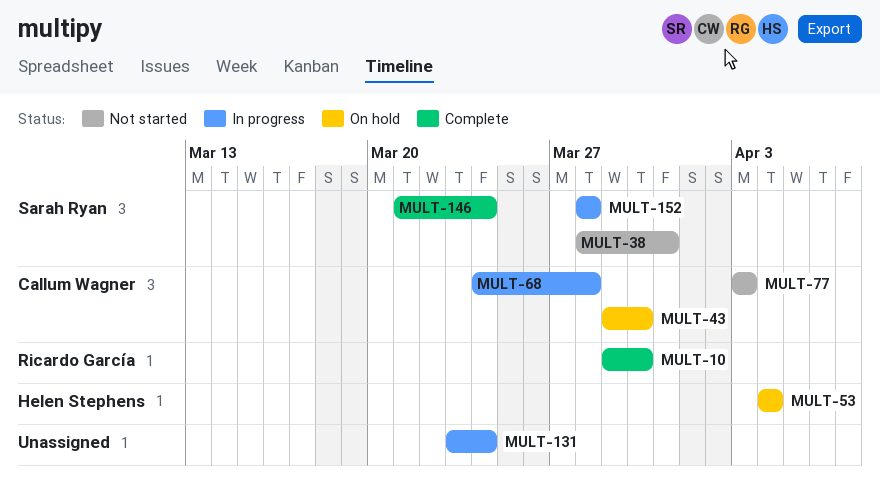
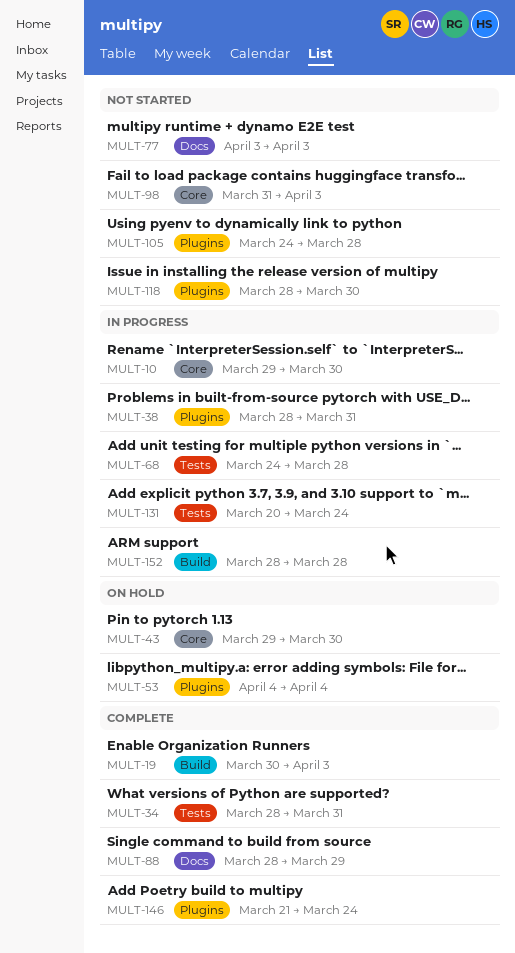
MULT-10, status: Complete -> In progress
MULT-19: none -> present
MULT-34: none -> present
MULT-38, status: Not started -> In progress
MULT-88: none -> present
MULT-98: none -> present
MULT-105: none -> present
MULT-118: none -> present
MULT-131, start: Mar 23 -> Mar 20

